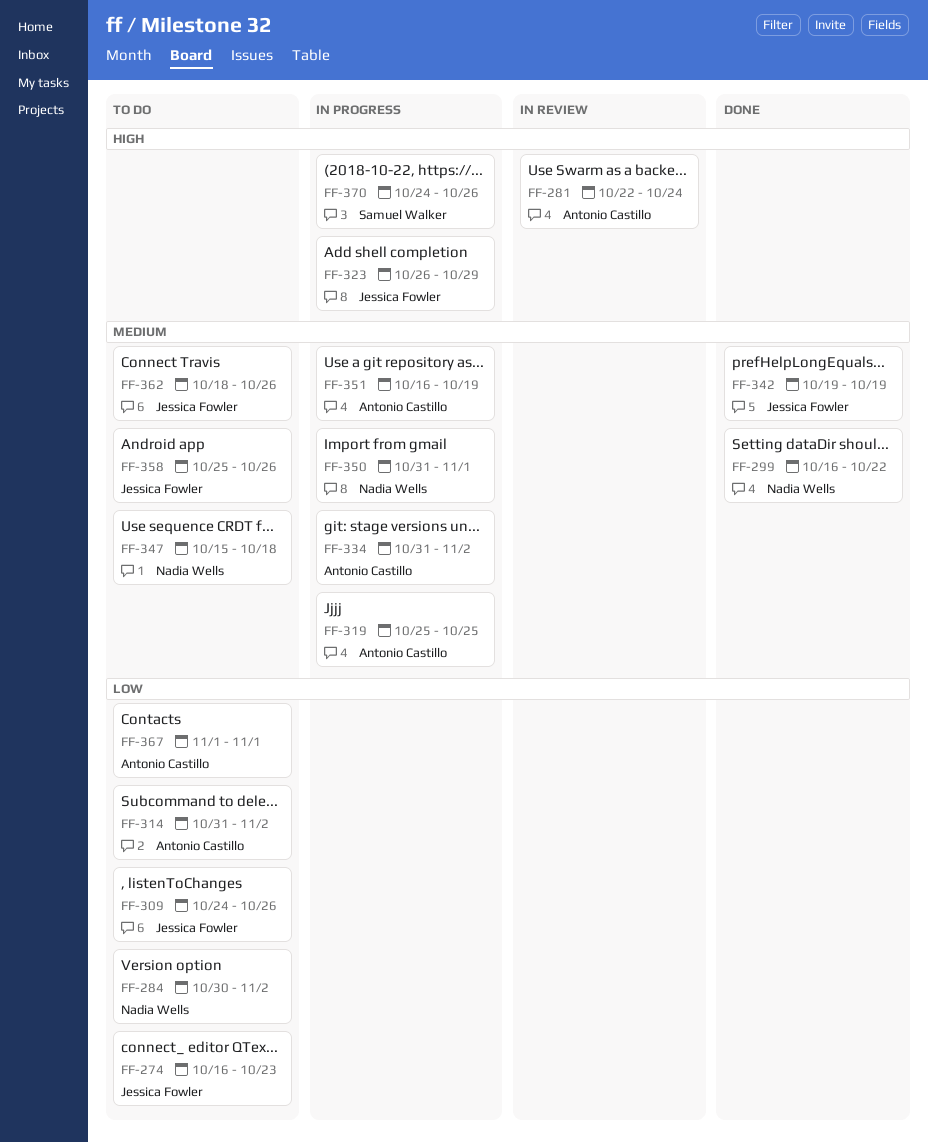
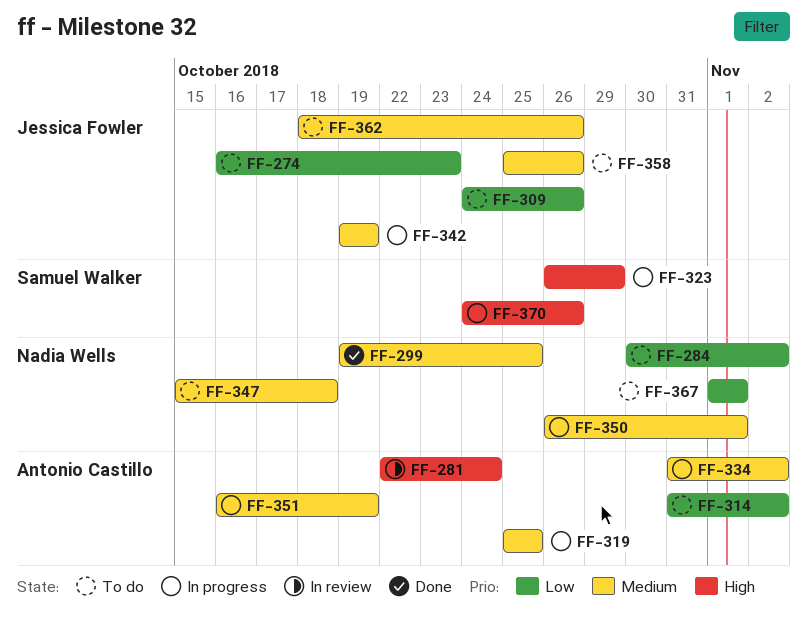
FF-299, start: Oct 16 -> Oct 19
FF-299, due: Oct 22 -> Oct 25
FF-323, owner: Jessica Fowler -> Samuel Walker
FF-342, status: Done -> In progress
FF-350, start: Oct 31 -> Oct 26
FF-367, owner: Antonio Castillo -> Nadia Wells

